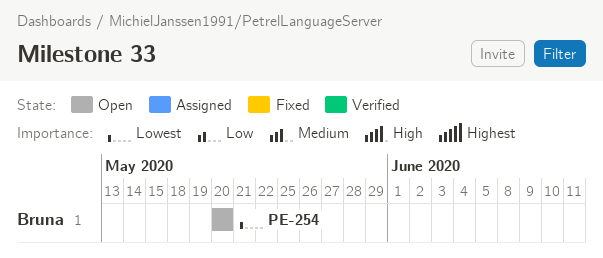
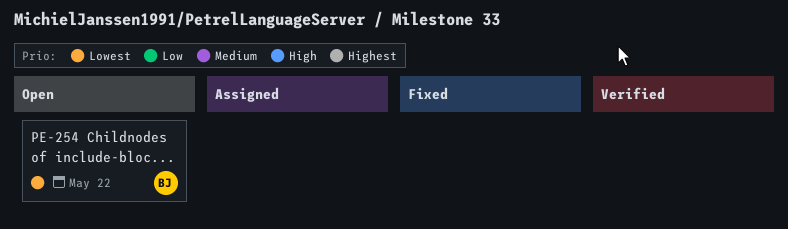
PE-254, due: May 20 -> May 22

